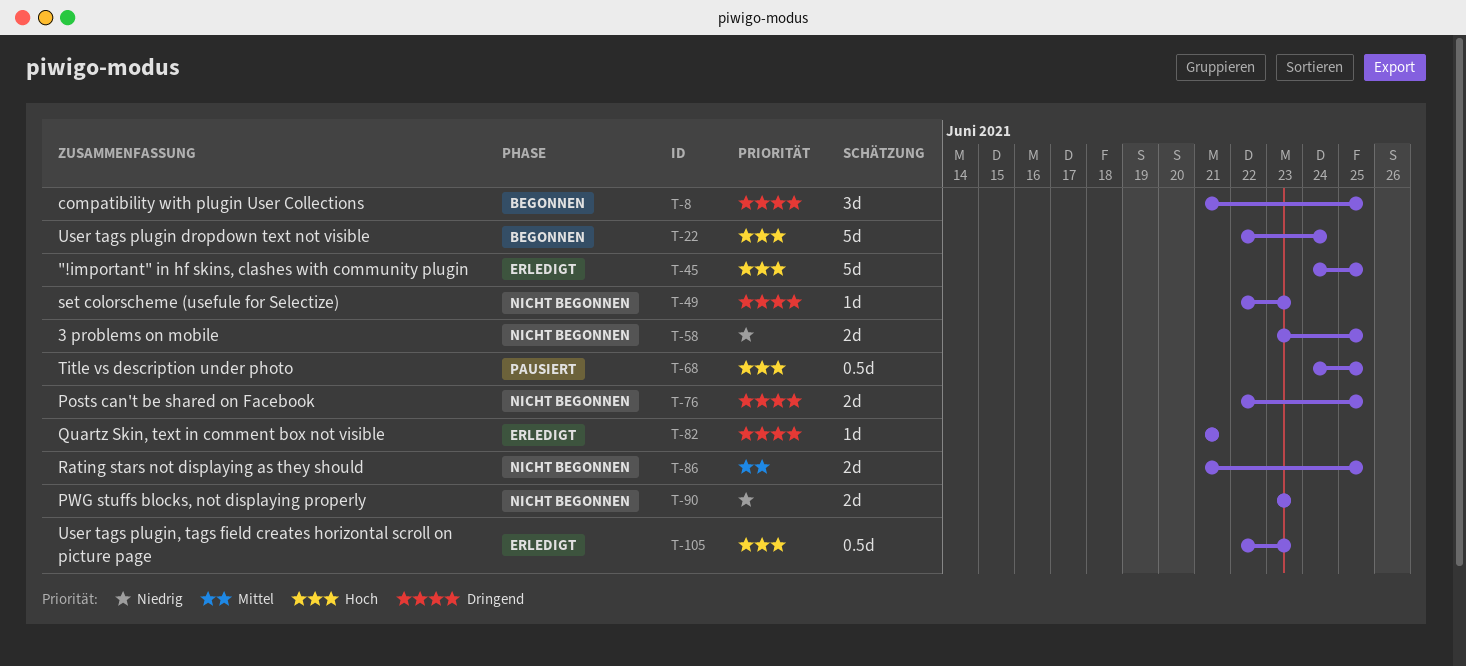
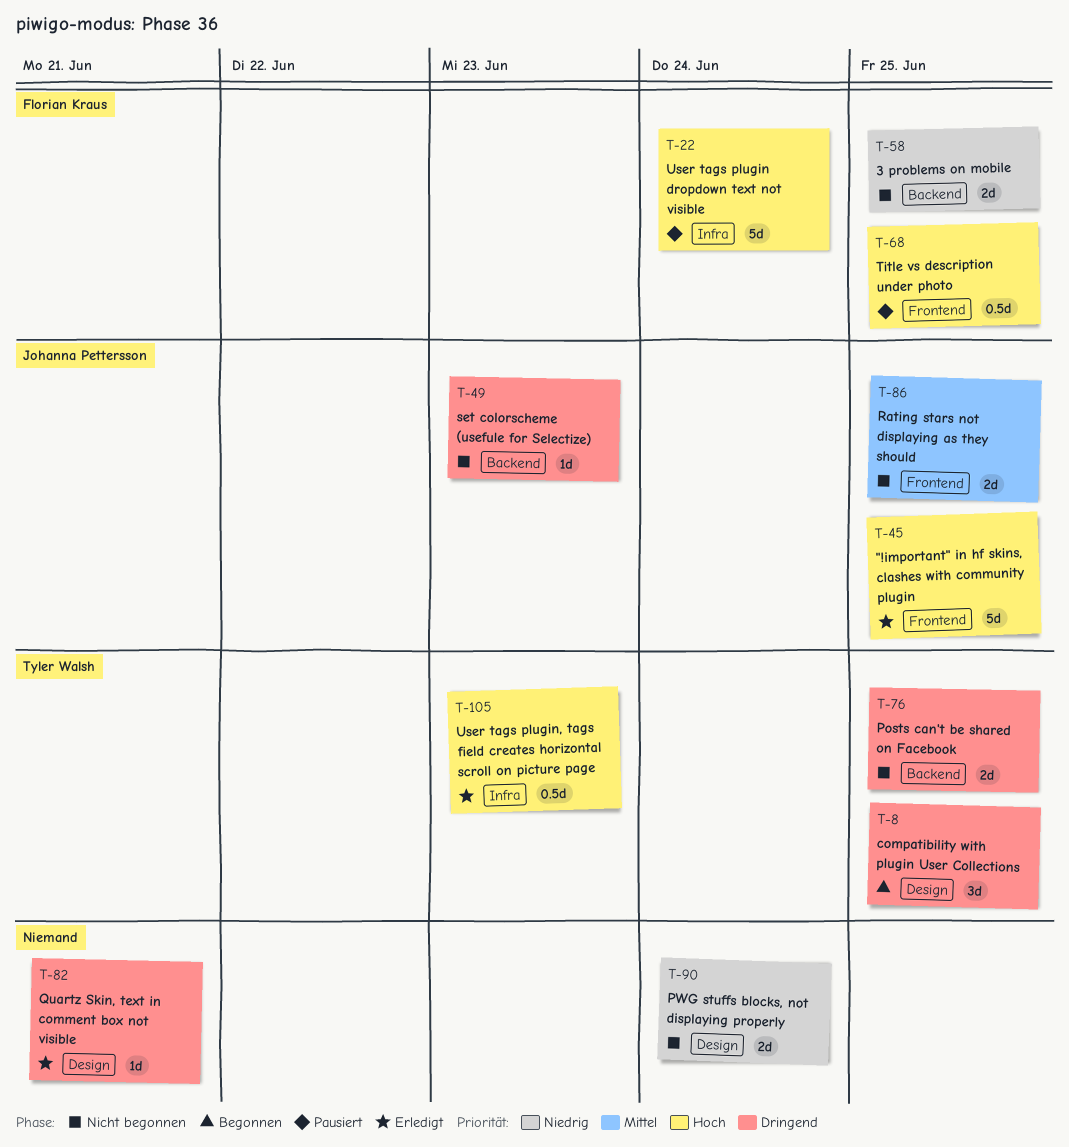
T-22, status: Begonnen -> Pausiert
T-90, due: Jun 23 -> Jun 24

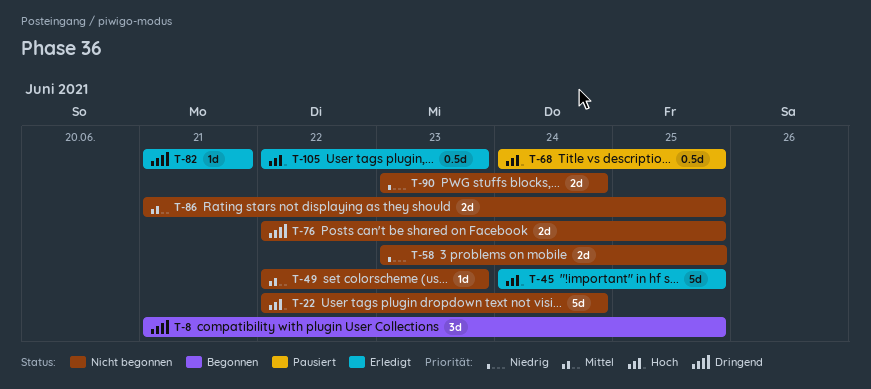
T-22, status: Pausiert -> Nicht begonnen
T-49, priority: Dringend -> Mittel

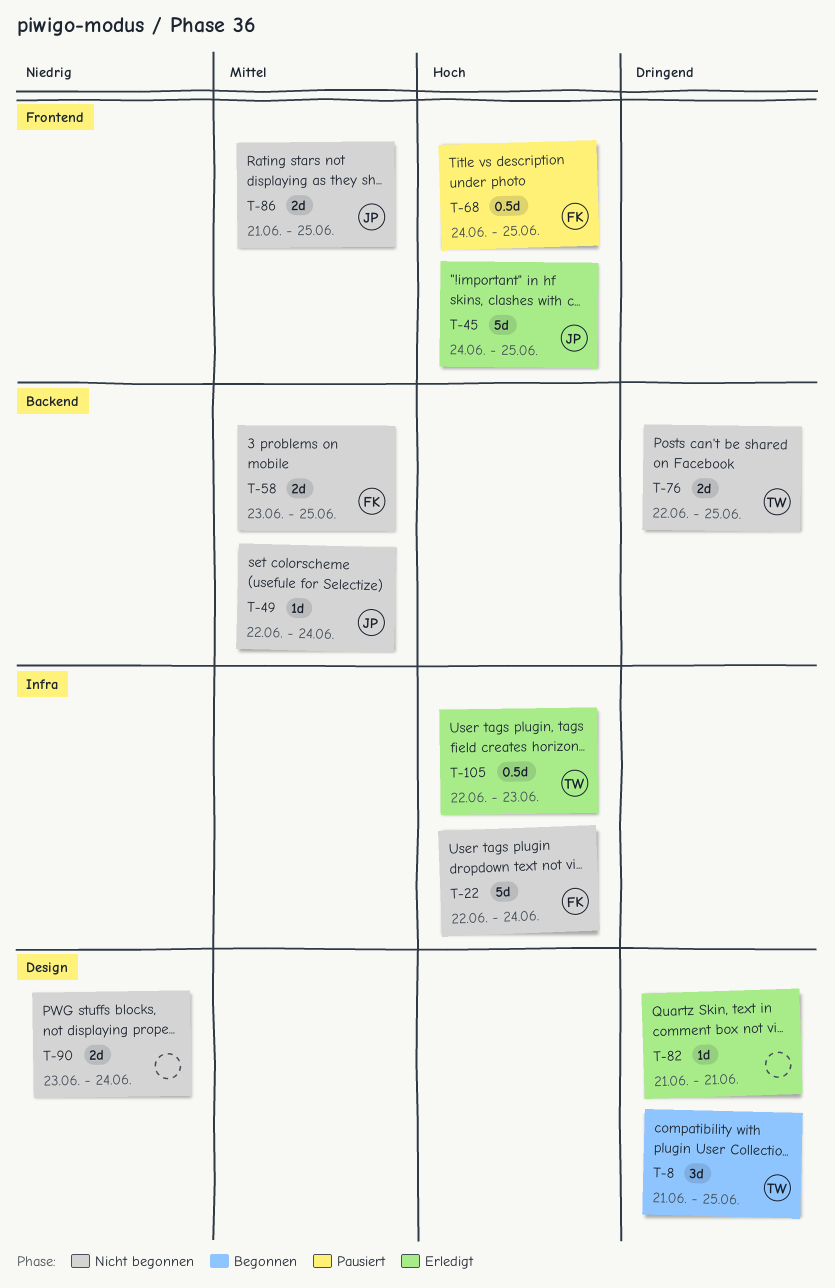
T-49, due: Jun 23 -> Jun 24
T-58, priority: Niedrig -> Mittel

